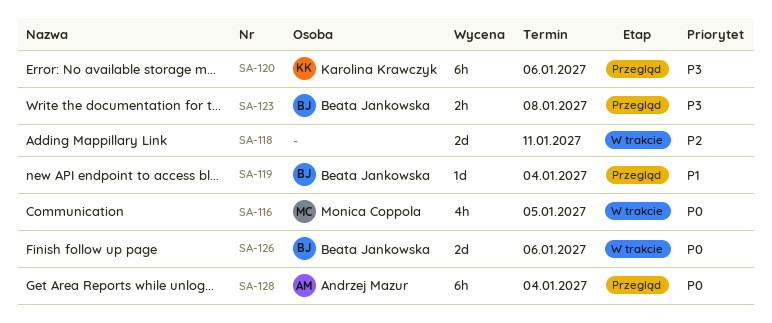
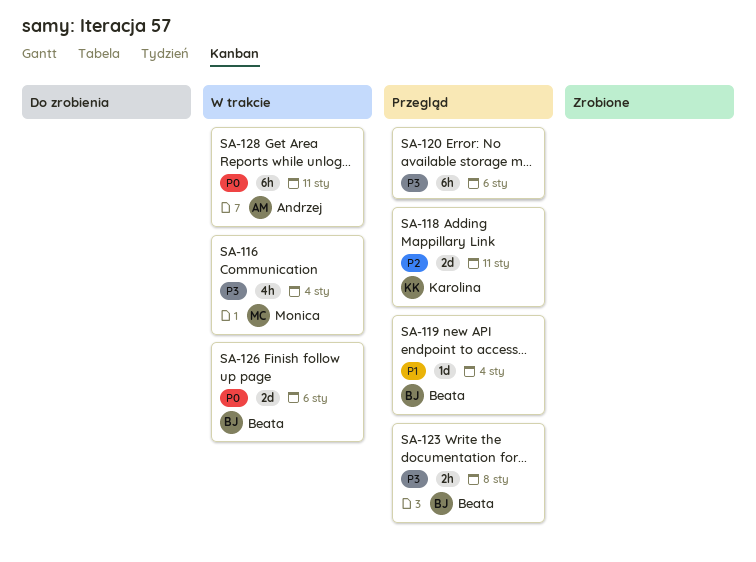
SA-116, priority: P0 -> P3
SA-116, due: Jan 5 -> Jan 4
SA-118, status: W trakcie -> Przegląd
SA-118, owner: none -> Karolina Krawczyk
SA-120, owner: Karolina Krawczyk -> none
SA-128, status: Przegląd -> W trakcie
SA-128, due: Jan 4 -> Jan 11

